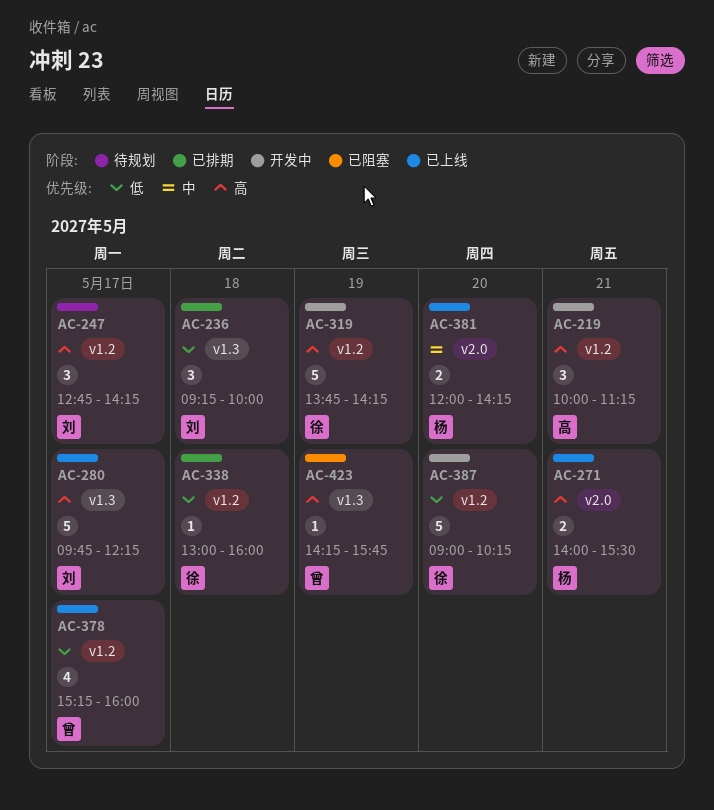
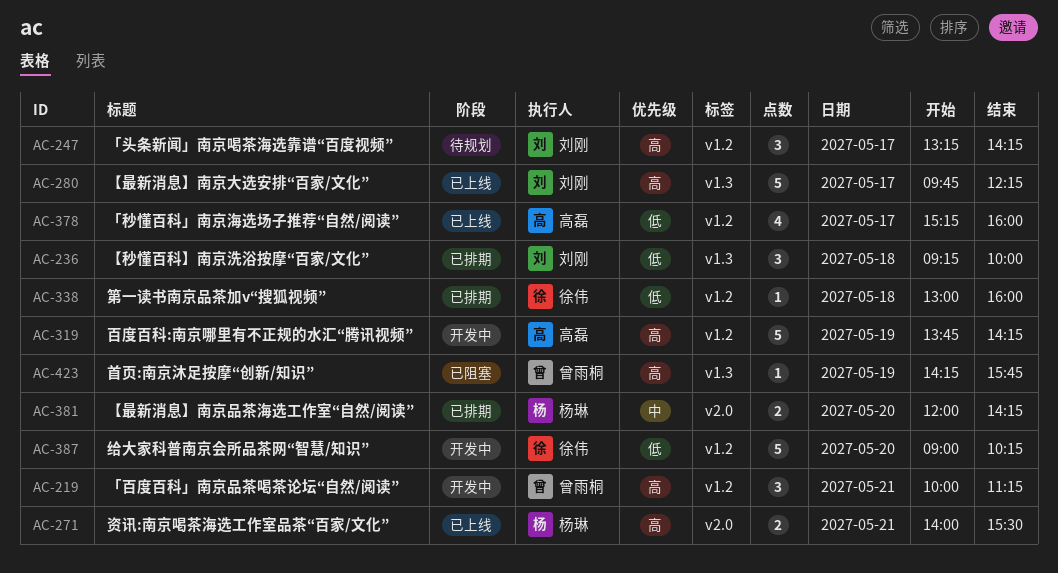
AC-219, owner: 高磊 -> 曾雨桐
AC-247, begins: 12:45 -> 13:15
AC-319, owner: 徐伟 -> 高磊
AC-378, owner: 曾雨桐 -> 高磊
AC-381, status: 已上线 -> 已排期

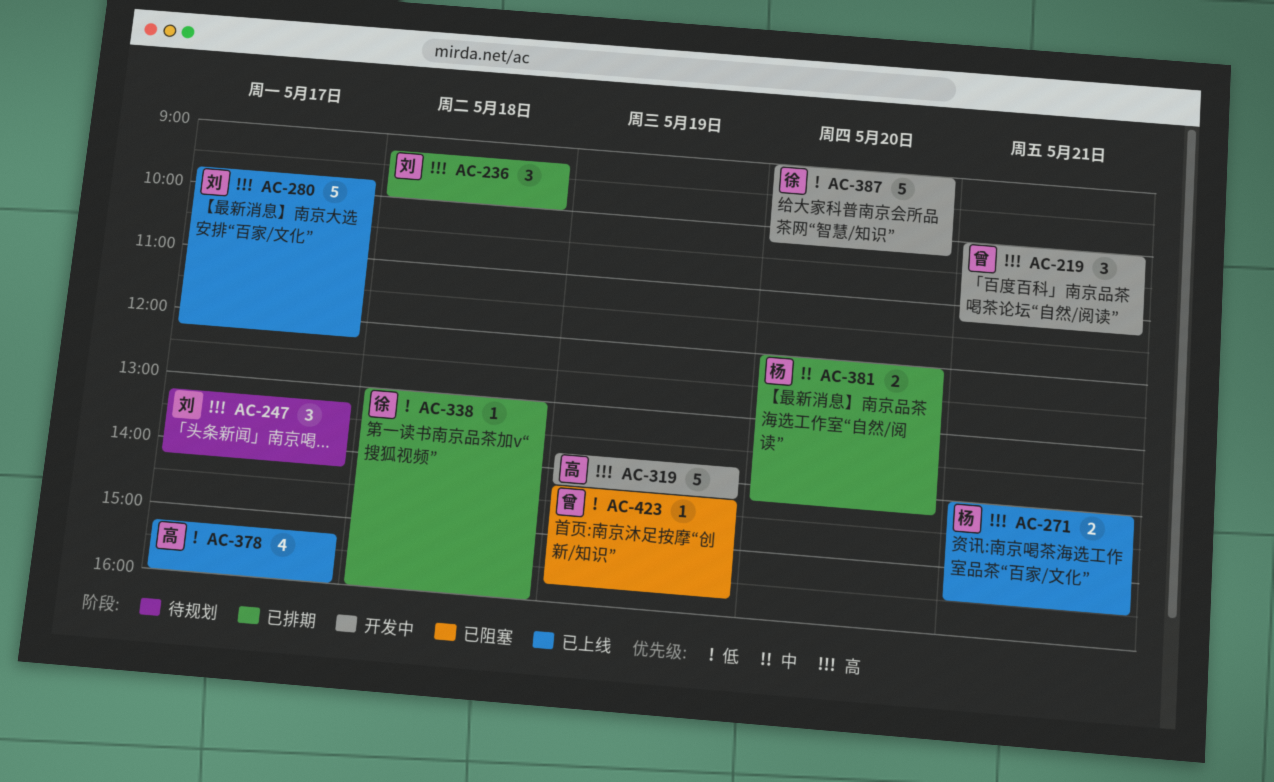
AC-236, priority: 低 -> 高
AC-423, priority: 高 -> 低

